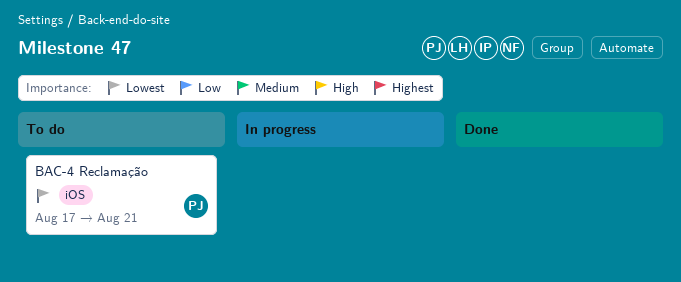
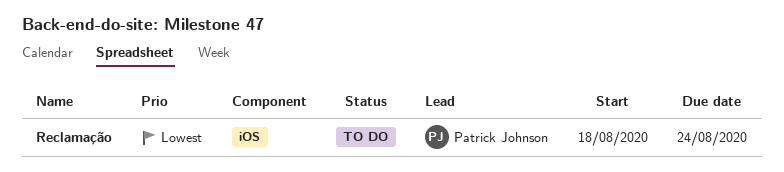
Reclamação, start: Aug 17 -> Aug 18
Reclamação, due: Aug 21 -> Aug 24

